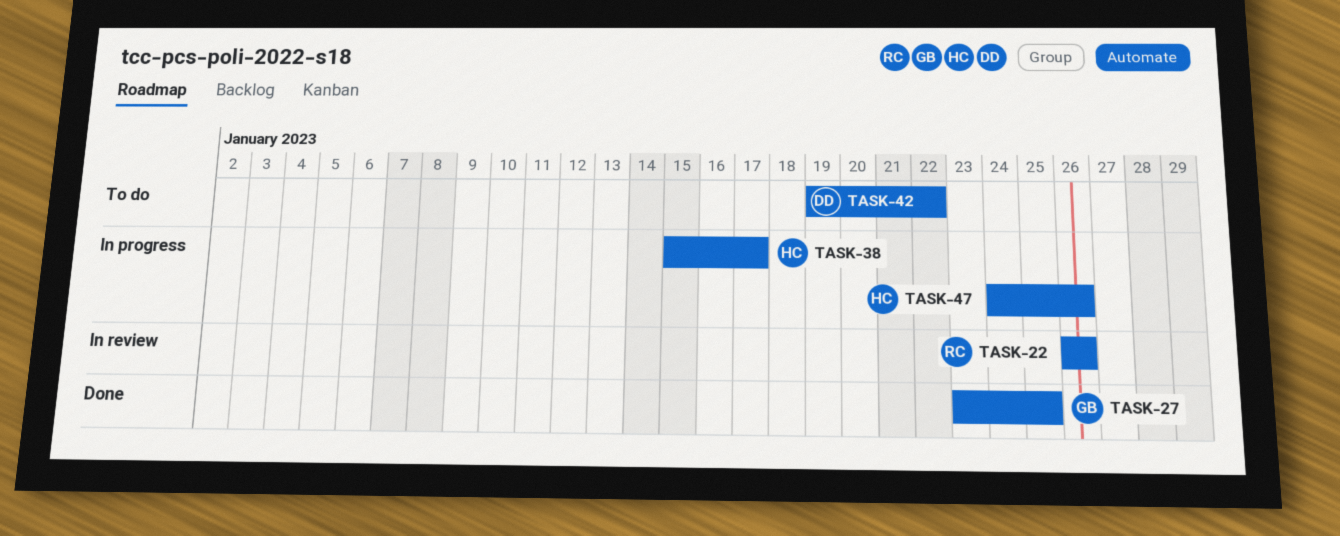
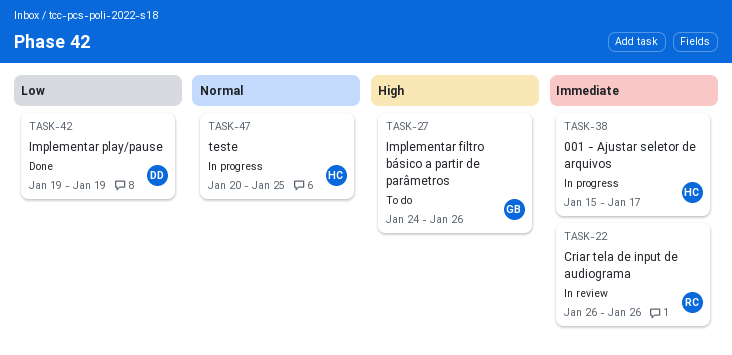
TASK-27, status: Done -> To do
TASK-27, start: Jan 23 -> Jan 24
TASK-27, due: Jan 25 -> Jan 26
TASK-42, status: To do -> Done
TASK-42, due: Jan 22 -> Jan 19
TASK-47, start: Jan 24 -> Jan 20
TASK-47, due: Jan 26 -> Jan 25

